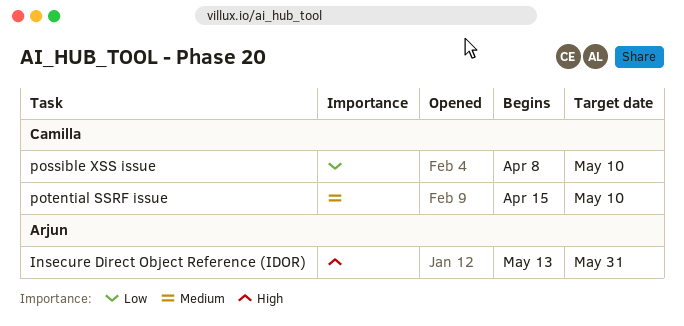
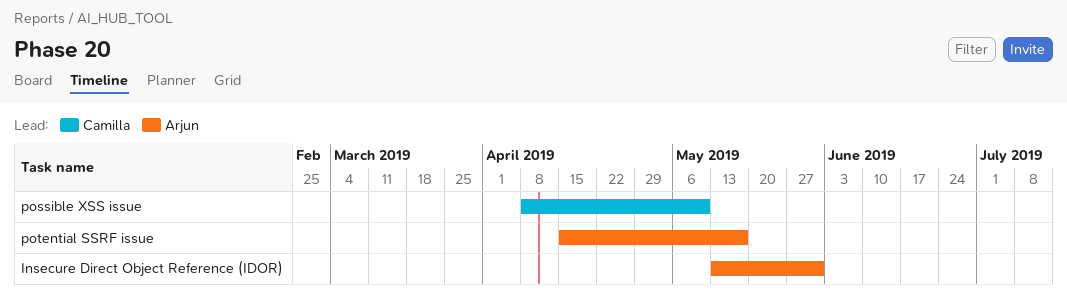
potential SSRF issue, owner: Camilla -> Arjun
potential SSRF issue, due: May 10 -> May 17

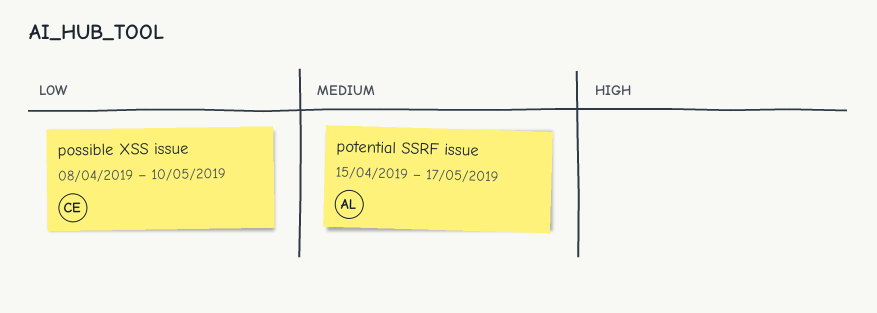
Insecure Direct Object Reference (IDOR): present -> none

